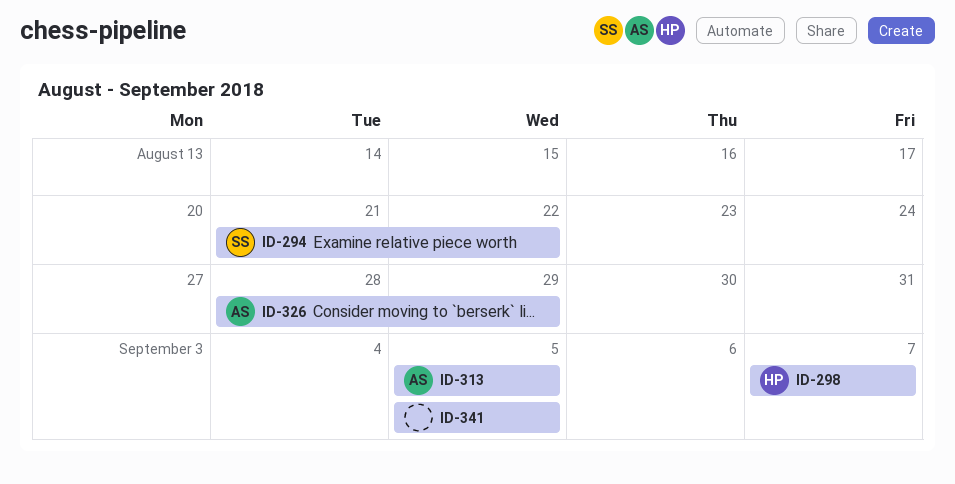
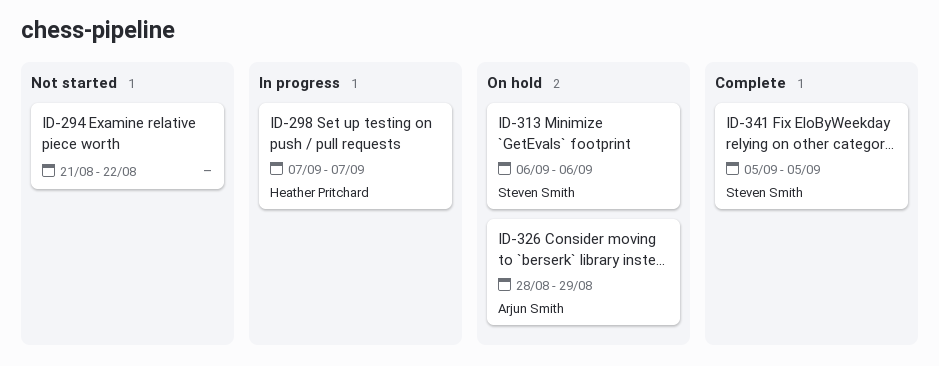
ID-294, owner: Steven Smith -> none
ID-313, owner: Arjun Smith -> Steven Smith
ID-313, start: Sep 5 -> Sep 6
ID-313, due: Sep 5 -> Sep 6
ID-341, owner: none -> Steven Smith

